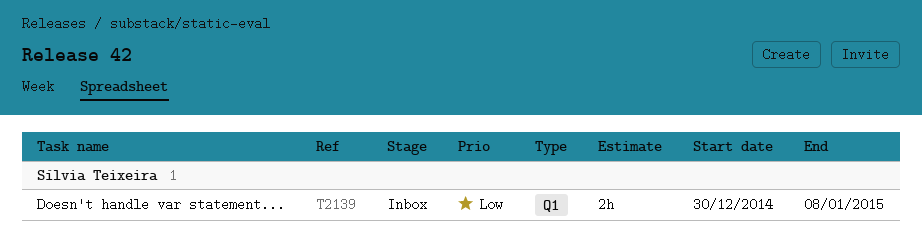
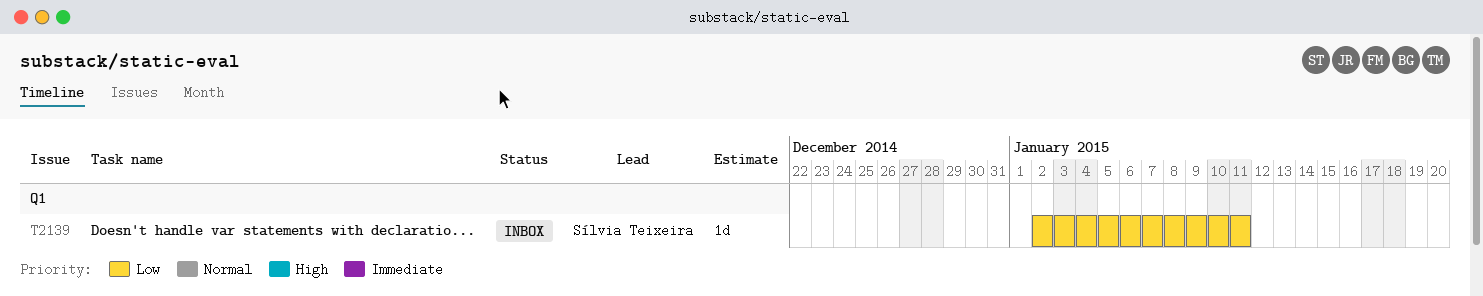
T2139, estimate: 2h -> 1d
T2139, start: Dec 30 -> Jan 2
T2139, due: Jan 8 -> Jan 11

